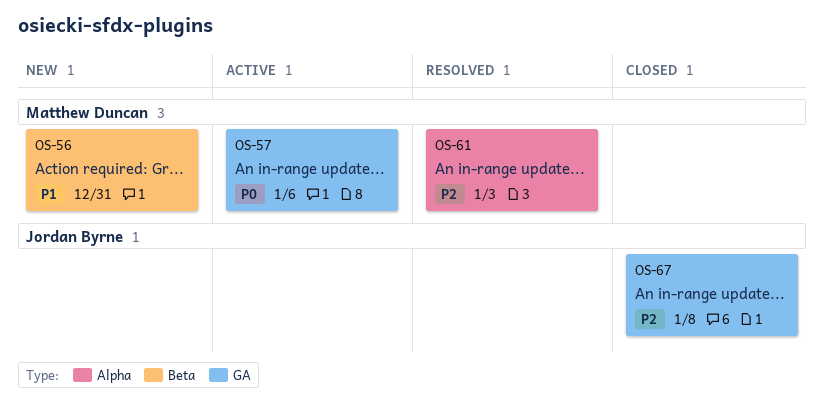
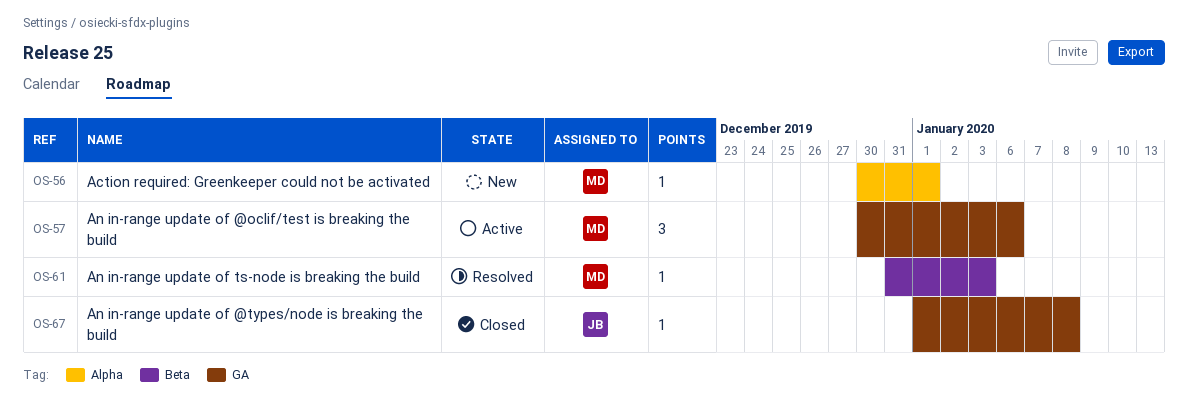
OS-56, label: Beta -> Alpha
OS-56, due: Dec 31 -> Jan 1
OS-61, label: Alpha -> Beta

